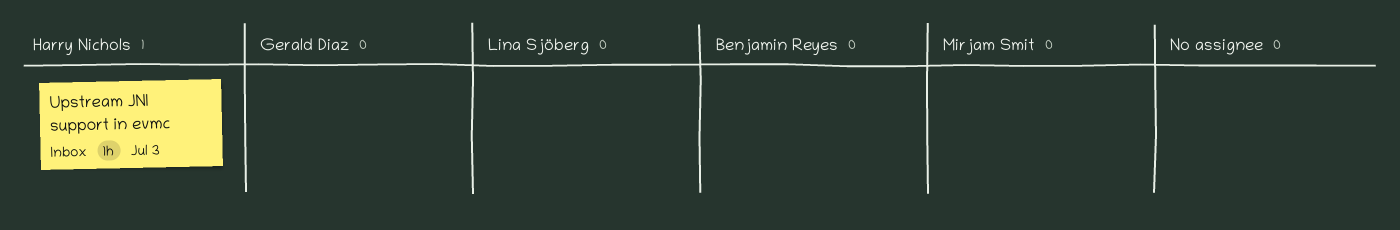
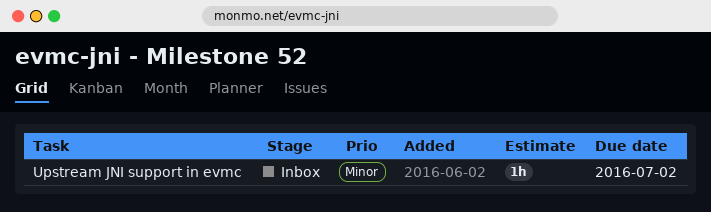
Upstream JNI support in evmc, due: Jul 3 -> Jul 2

